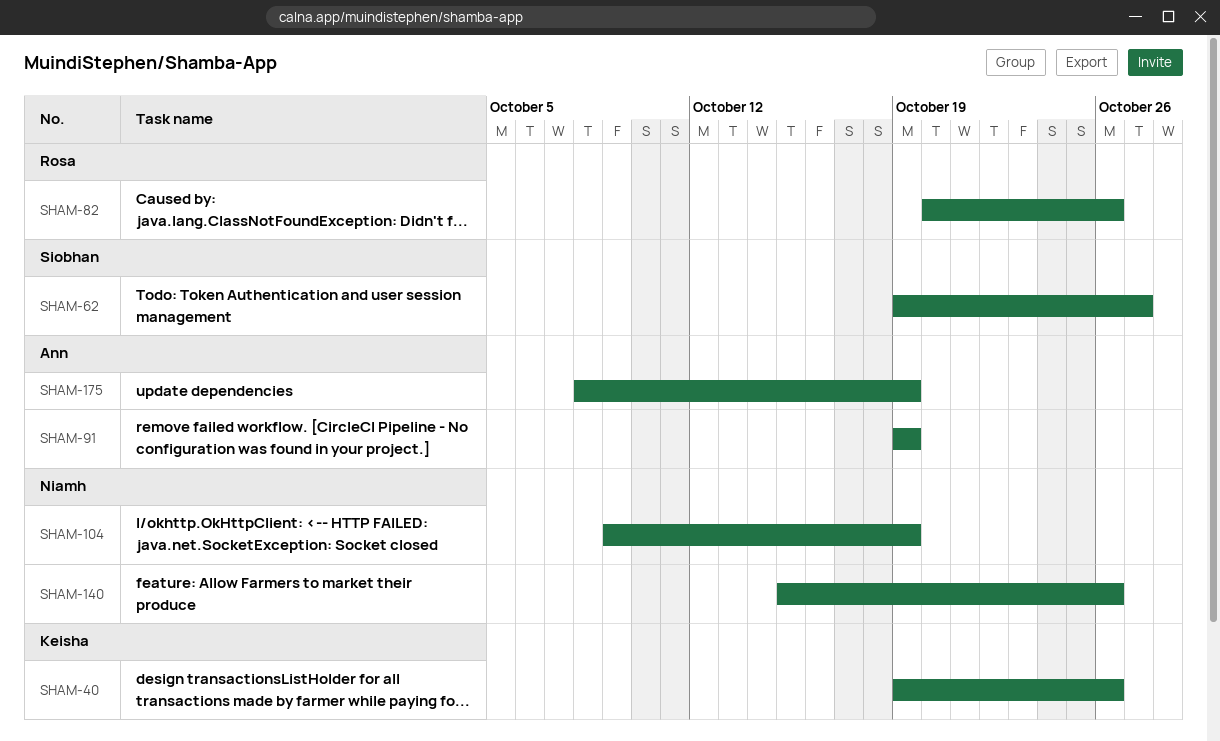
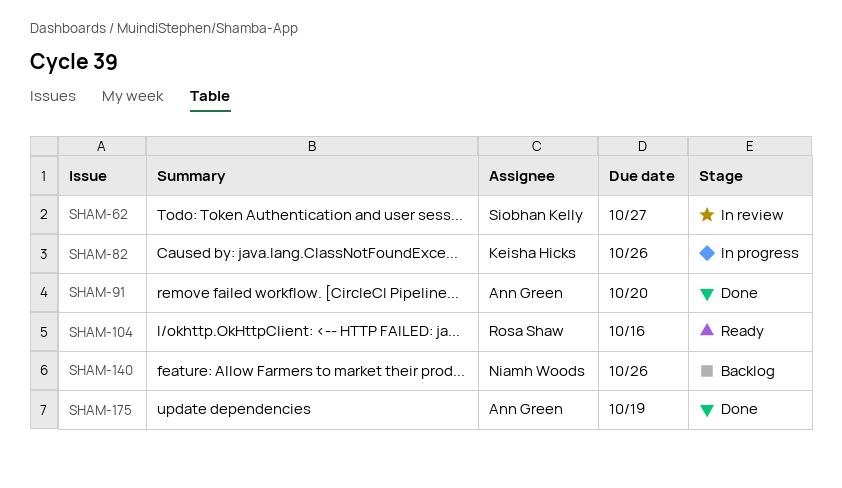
SHAM-40: present -> none
SHAM-82, owner: Rosa Shaw -> Keisha Hicks
SHAM-91, due: Oct 19 -> Oct 20
SHAM-104, owner: Niamh Woods -> Rosa Shaw
SHAM-104, due: Oct 19 -> Oct 16

